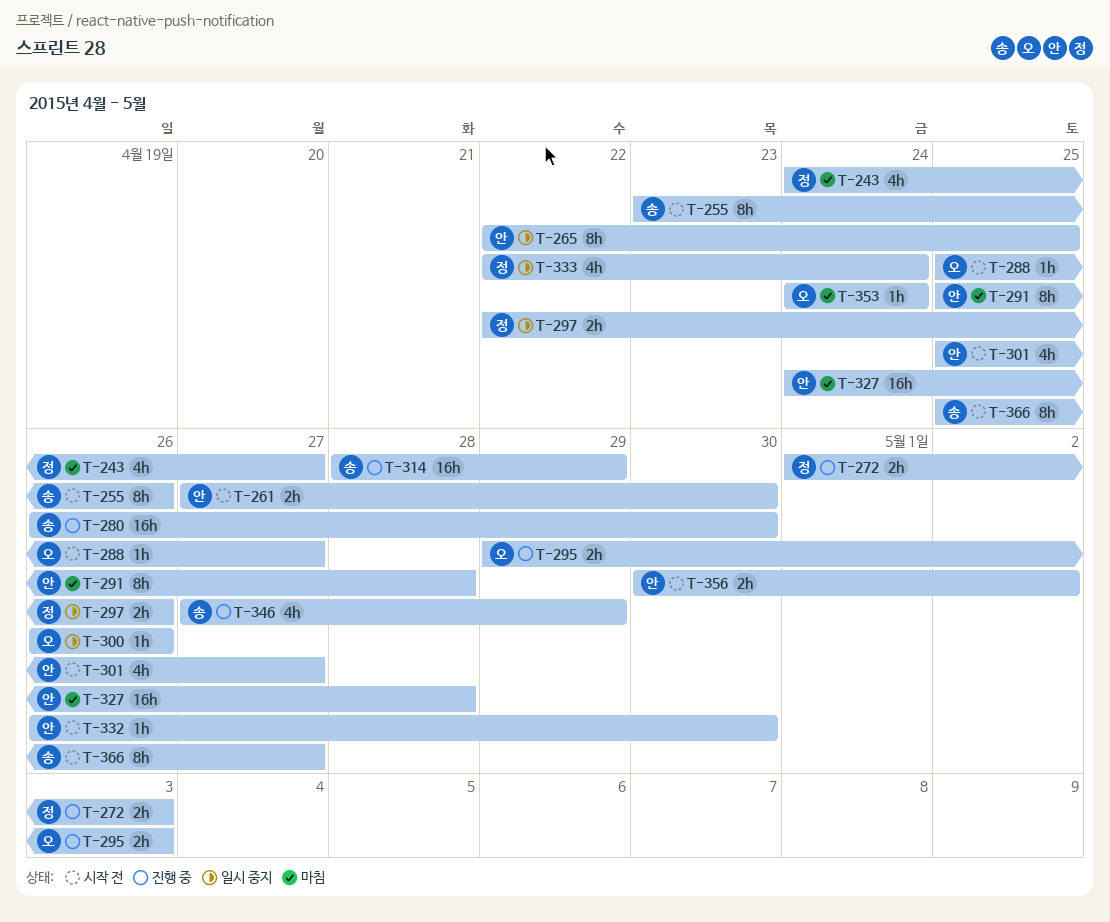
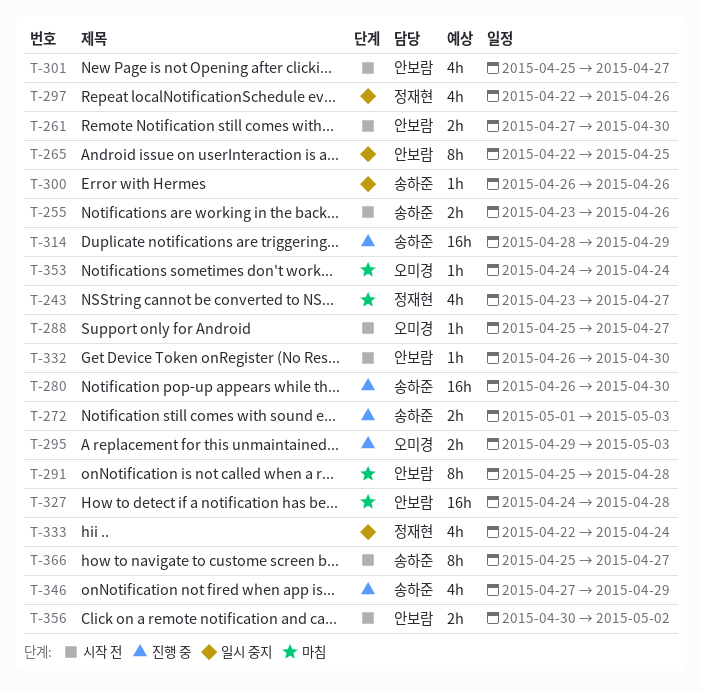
T-243, start: Apr 24 -> Apr 23
T-255, estimate: 8h -> 2h
T-272, owner: 정재현 -> 송하준
T-297, estimate: 2h -> 4h
T-300, owner: 오미경 -> 송하준

